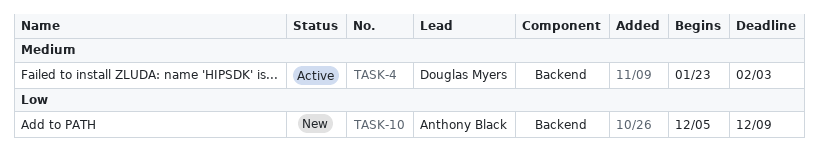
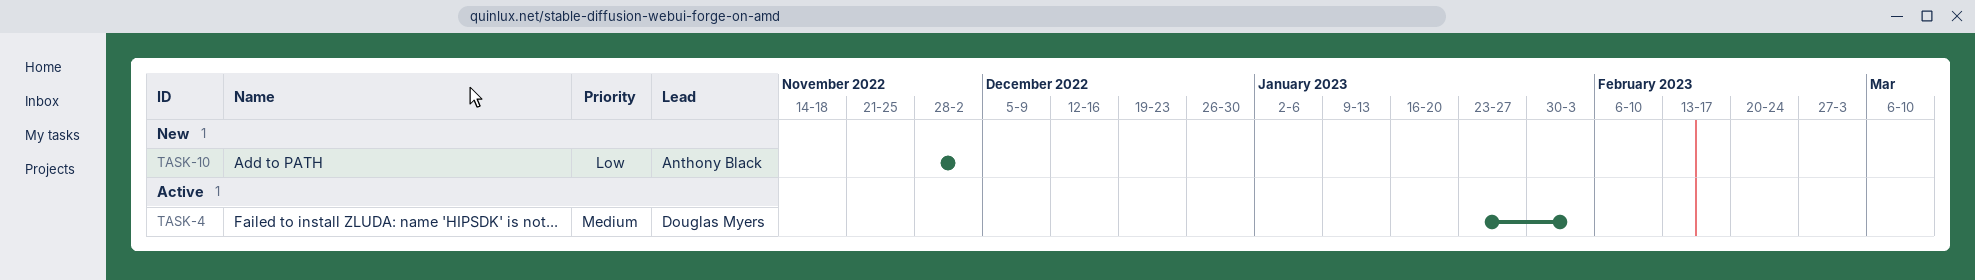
TASK-10, start: Dec 5 -> Nov 28
TASK-10, due: Dec 9 -> Dec 2

